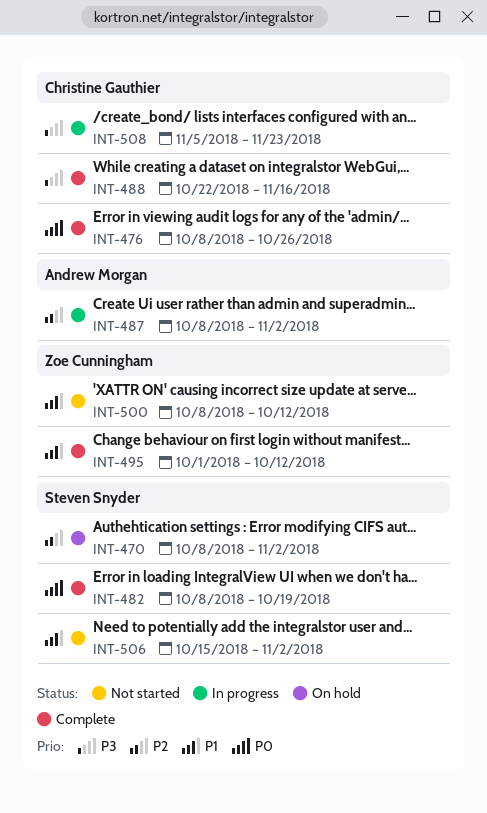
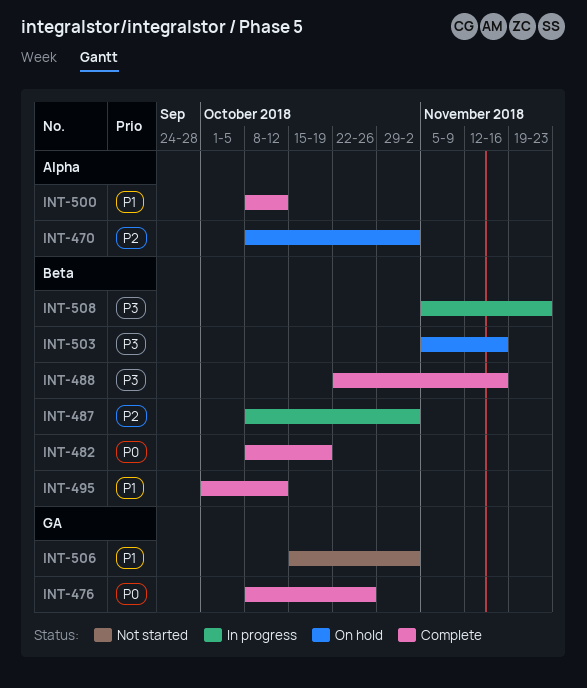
INT-500, status: Not started -> Complete
INT-503: none -> present

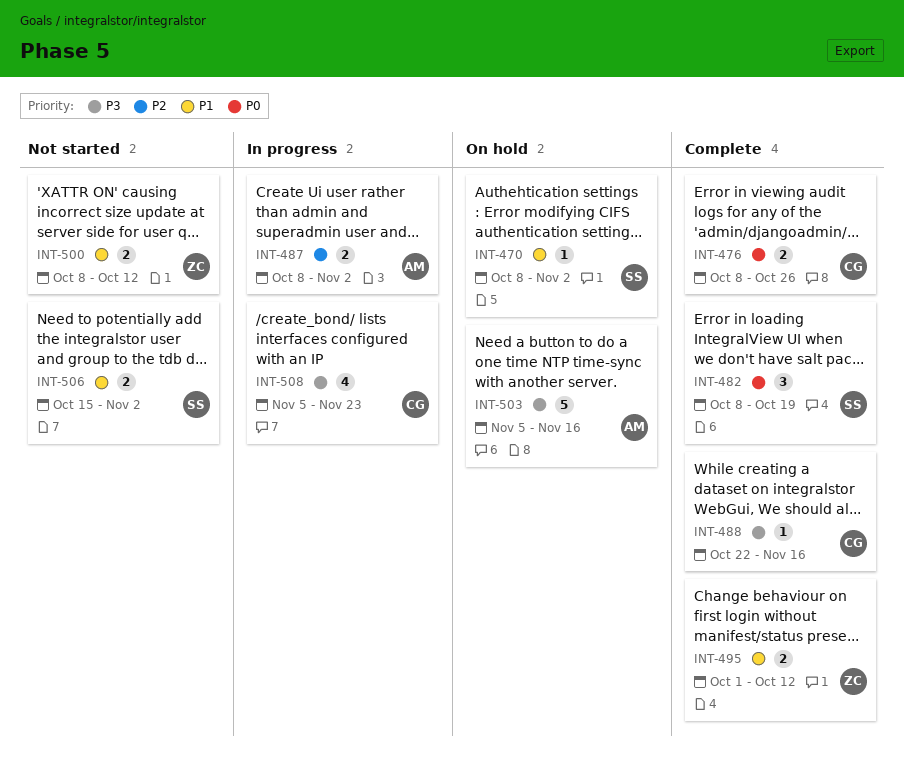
INT-470, priority: P2 -> P1
INT-500, status: Complete -> Not started

